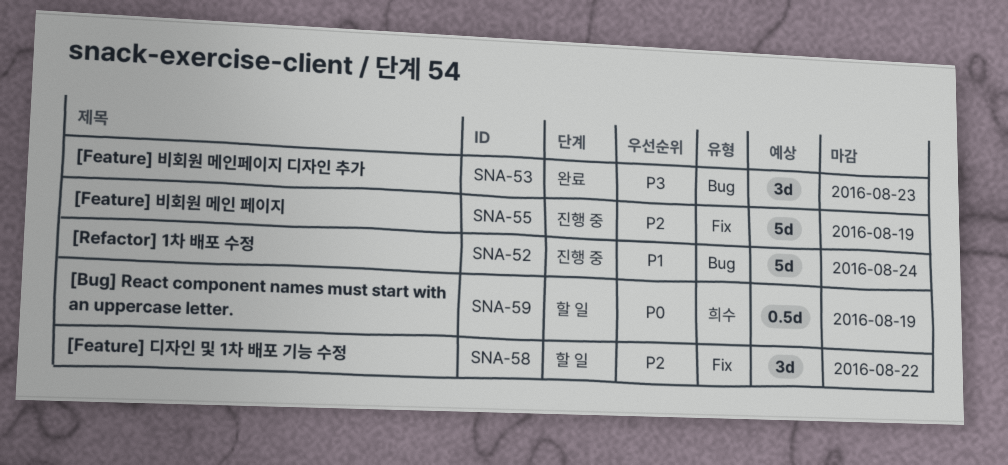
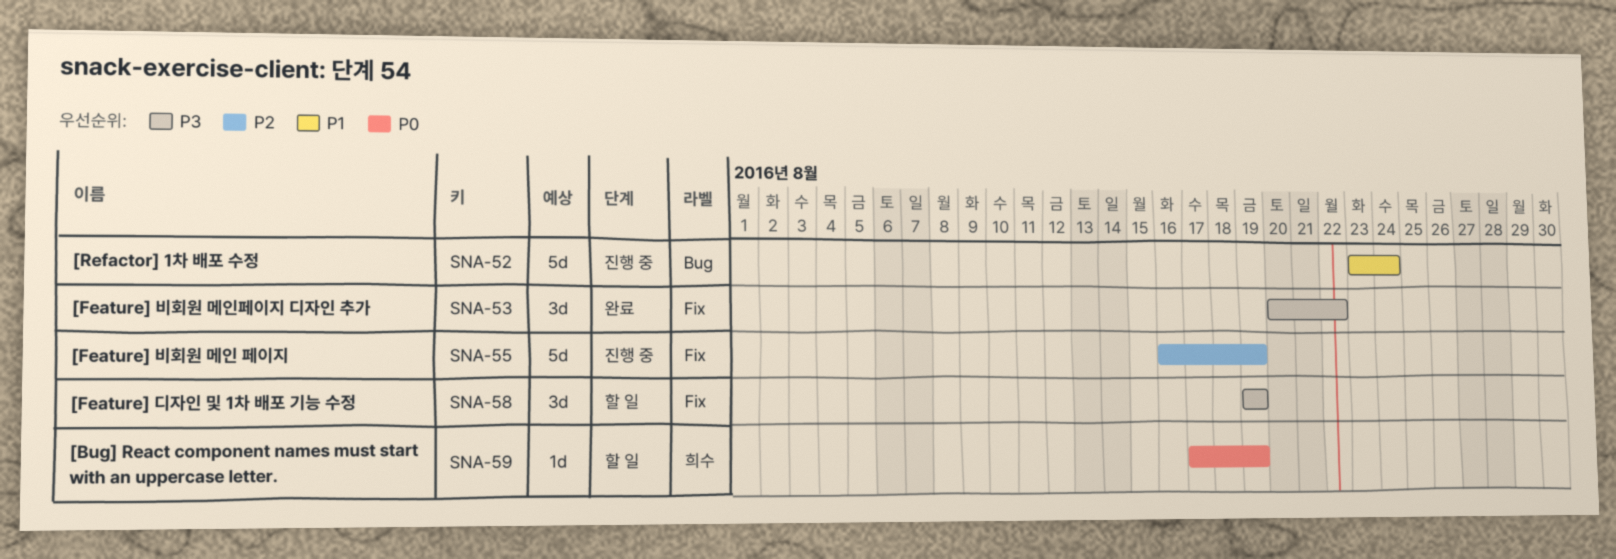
SNA-53, label: Bug -> Fix
SNA-53, due: Aug 23 -> Aug 22
SNA-58, priority: P2 -> P3
SNA-58, due: Aug 22 -> Aug 19
SNA-59, estimate: 0.5d -> 1d

